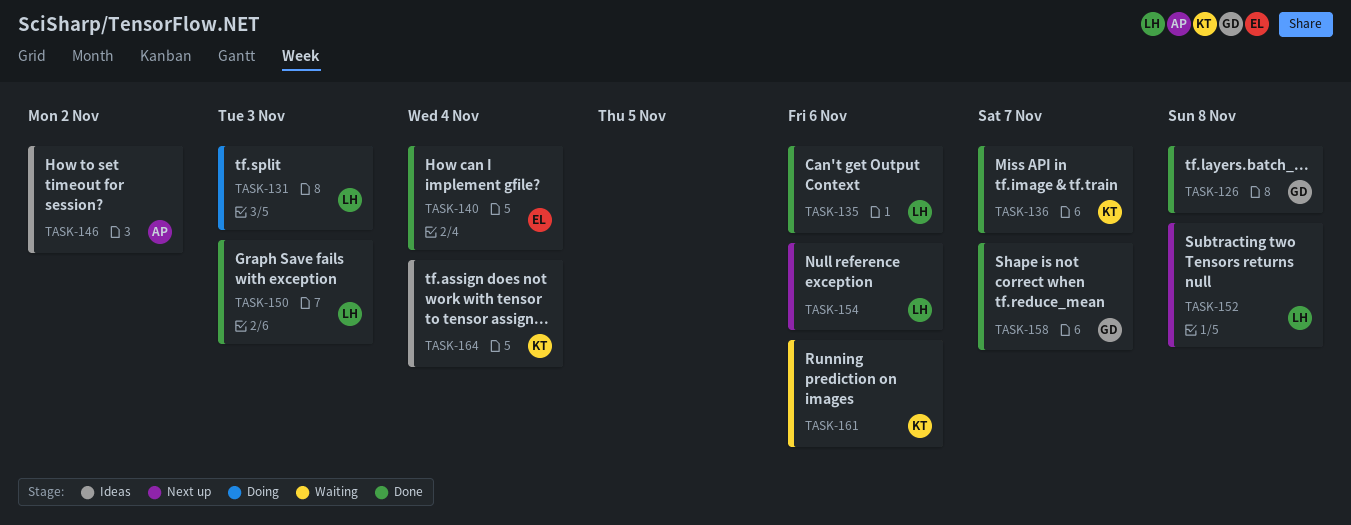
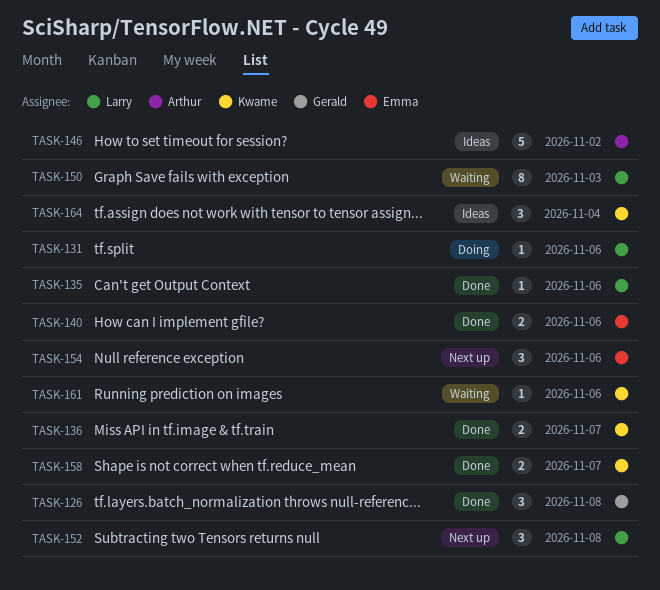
TASK-131, due: Nov 3 -> Nov 6
TASK-140, due: Nov 4 -> Nov 6
TASK-150, status: Done -> Waiting
TASK-154, owner: Larry -> Emma
TASK-158, owner: Gerald -> Kwame

